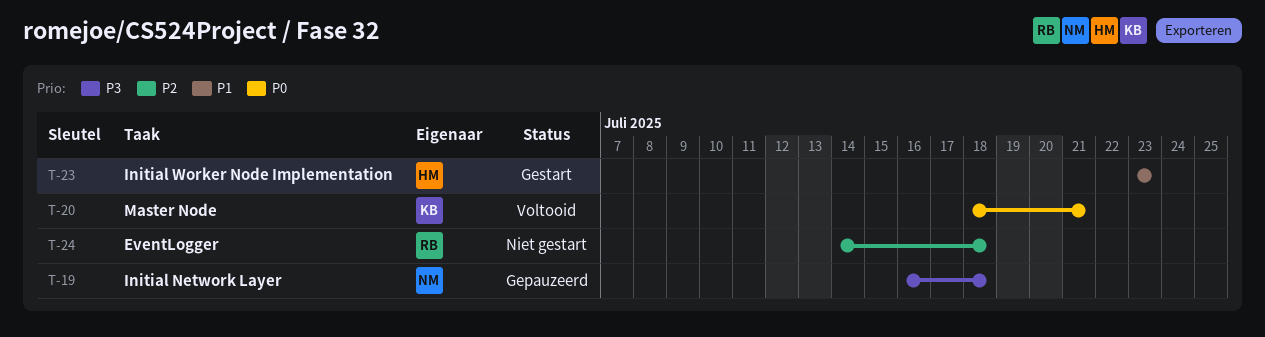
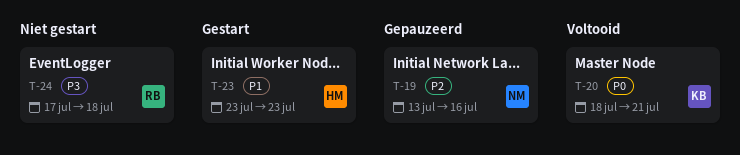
T-19, priority: P3 -> P2
T-19, start: Jul 16 -> Jul 13
T-19, due: Jul 18 -> Jul 16
T-24, priority: P2 -> P3
T-24, start: Jul 14 -> Jul 17

